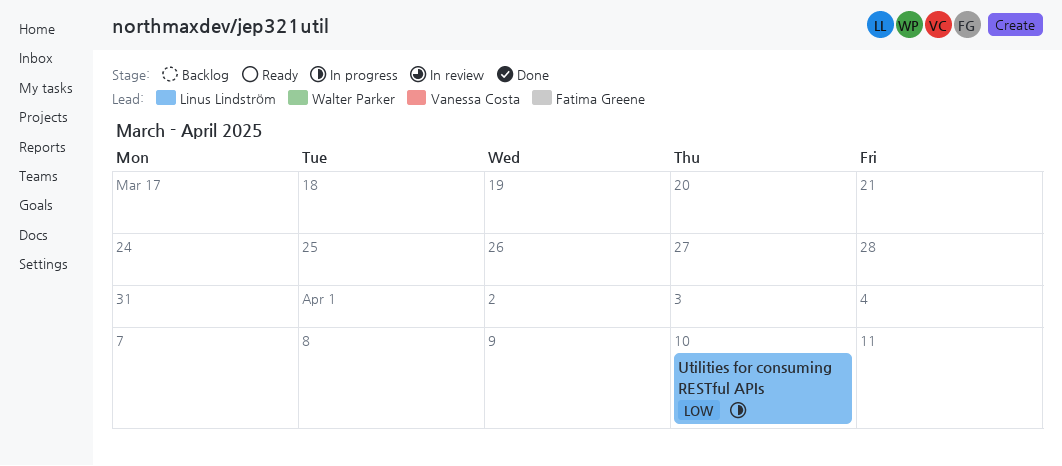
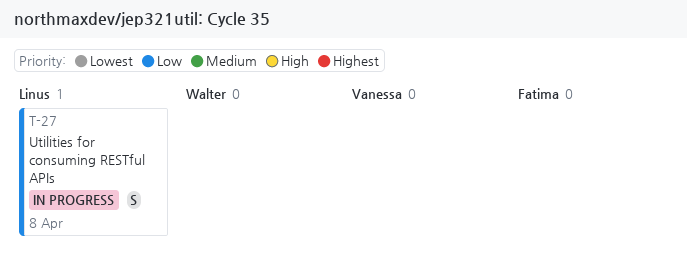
Utilities for consuming RESTful APIs, due: Apr 10 -> Apr 8

